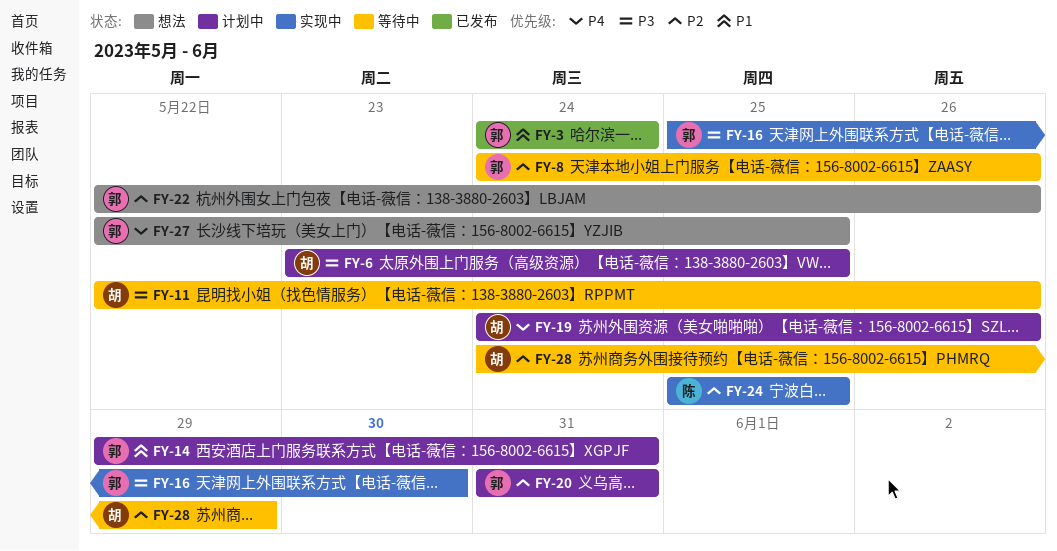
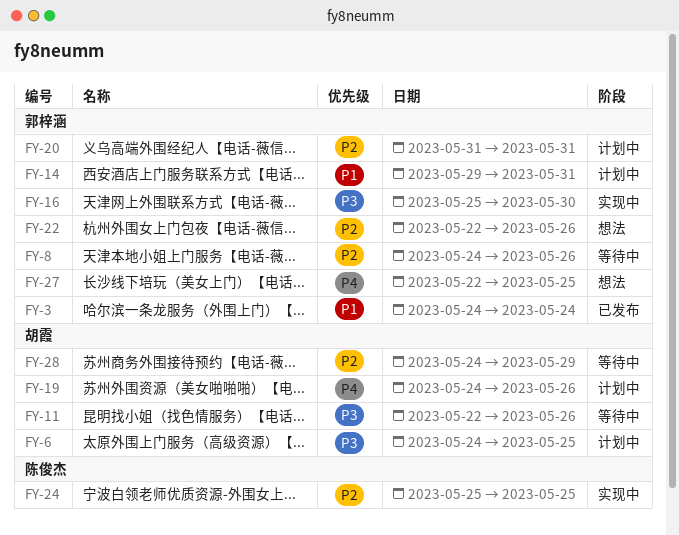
FY-6, start: May 23 -> May 24

